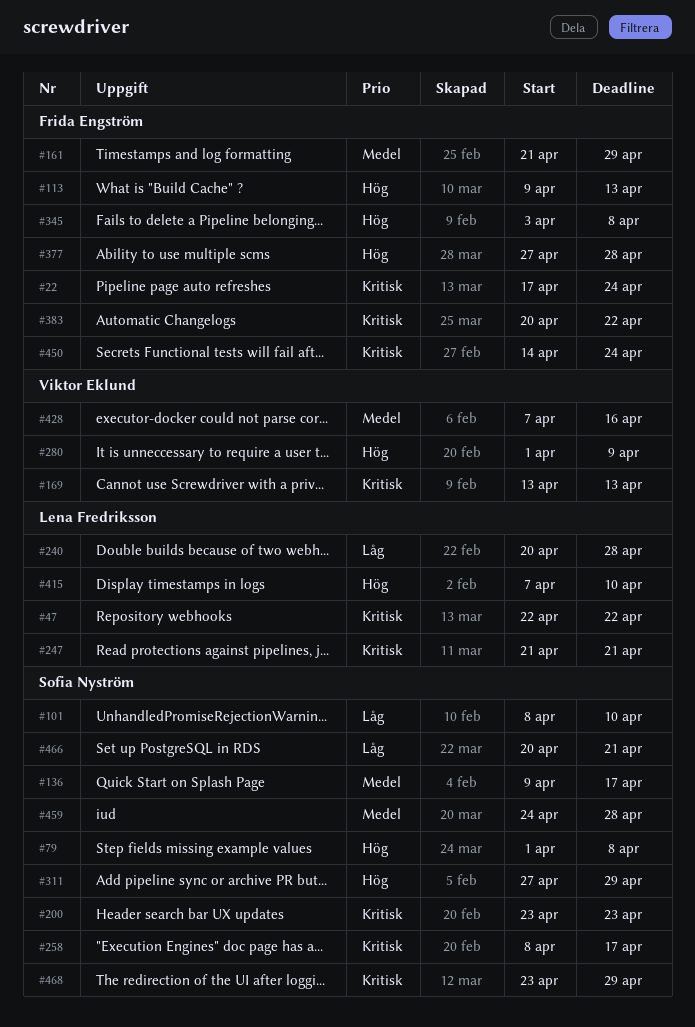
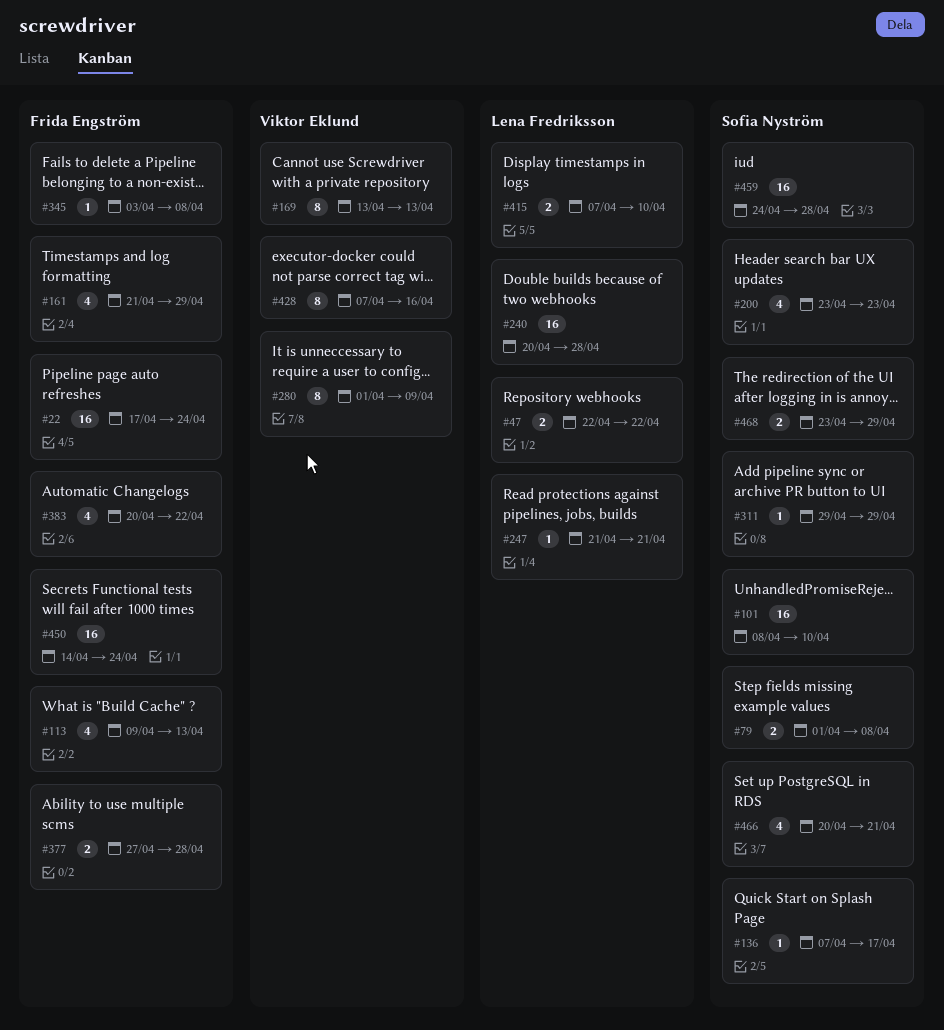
#136, start: Apr 9 -> Apr 7
#258: present -> none
#311, start: Apr 27 -> Apr 29

